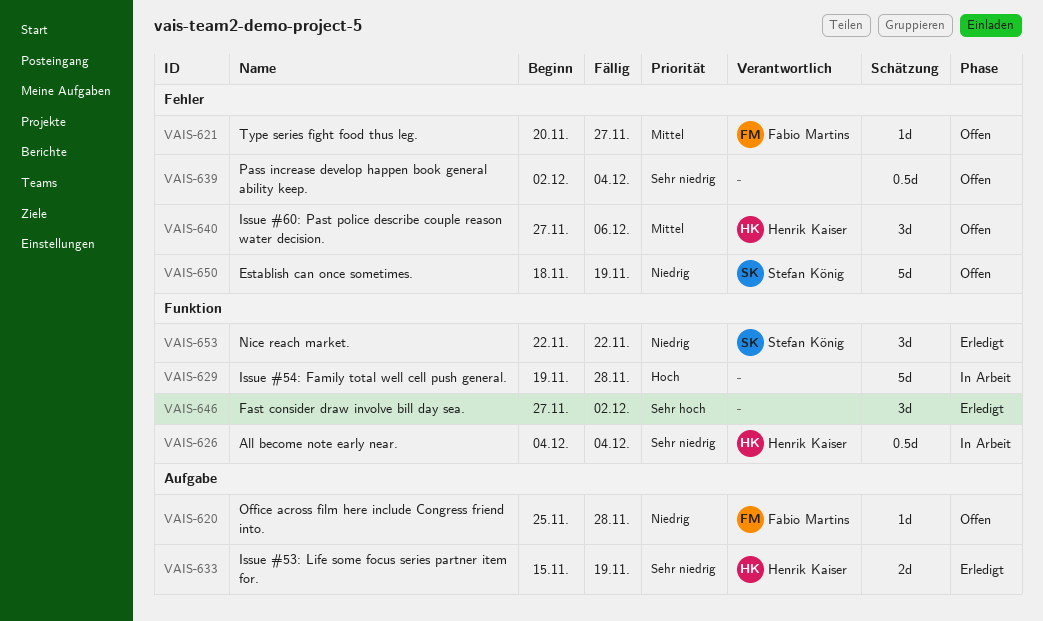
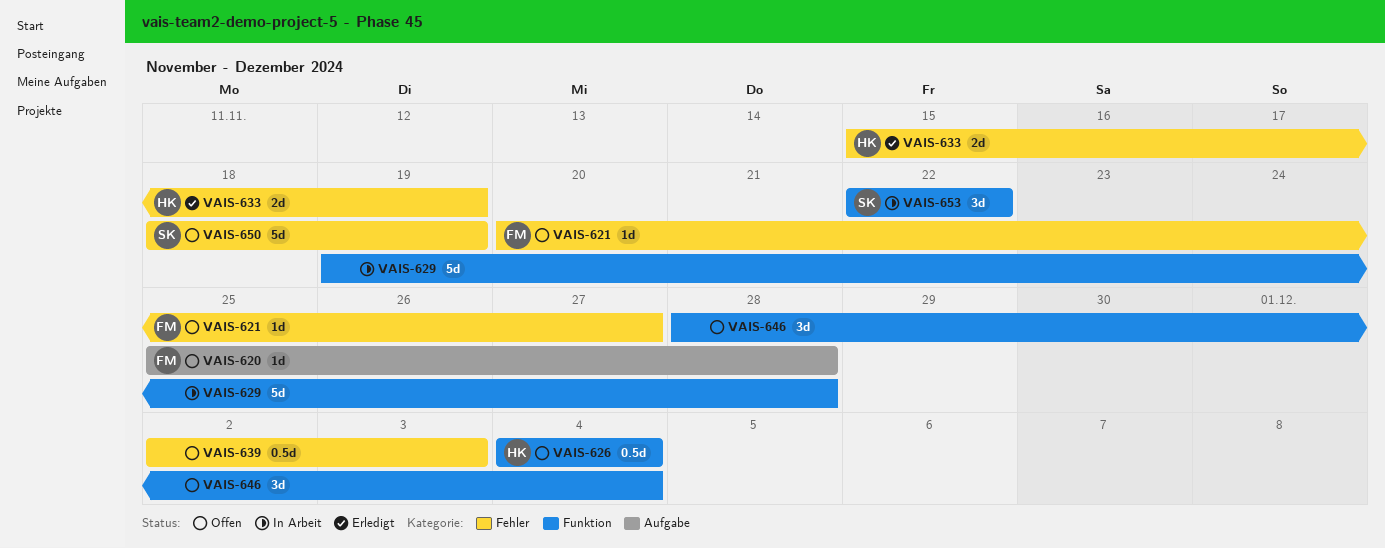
VAIS-626, status: In Arbeit -> Offen
VAIS-633, label: Aufgabe -> Fehler
VAIS-639, due: Dec 4 -> Dec 3
VAIS-640: present -> none
VAIS-646, status: Erledigt -> Offen
VAIS-646, start: Nov 27 -> Nov 28
VAIS-646, due: Dec 2 -> Dec 4
VAIS-653, status: Erledigt -> In Arbeit

